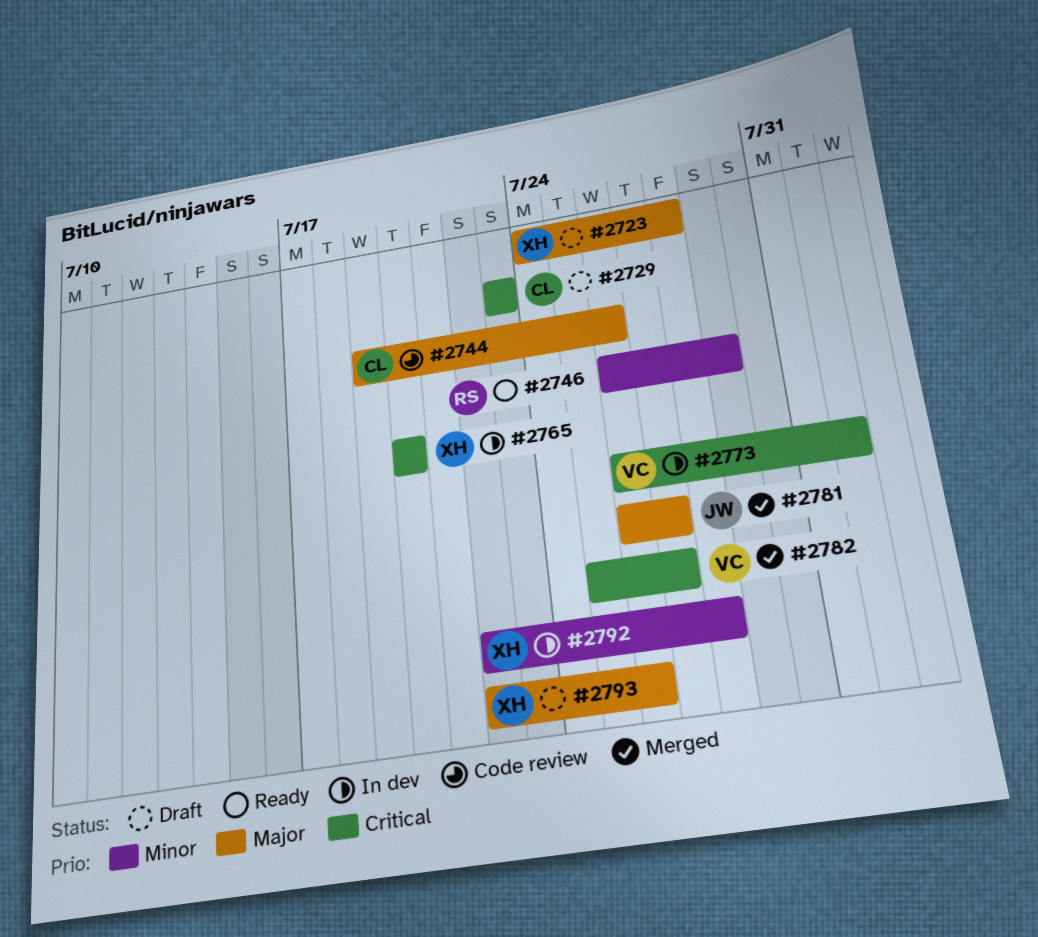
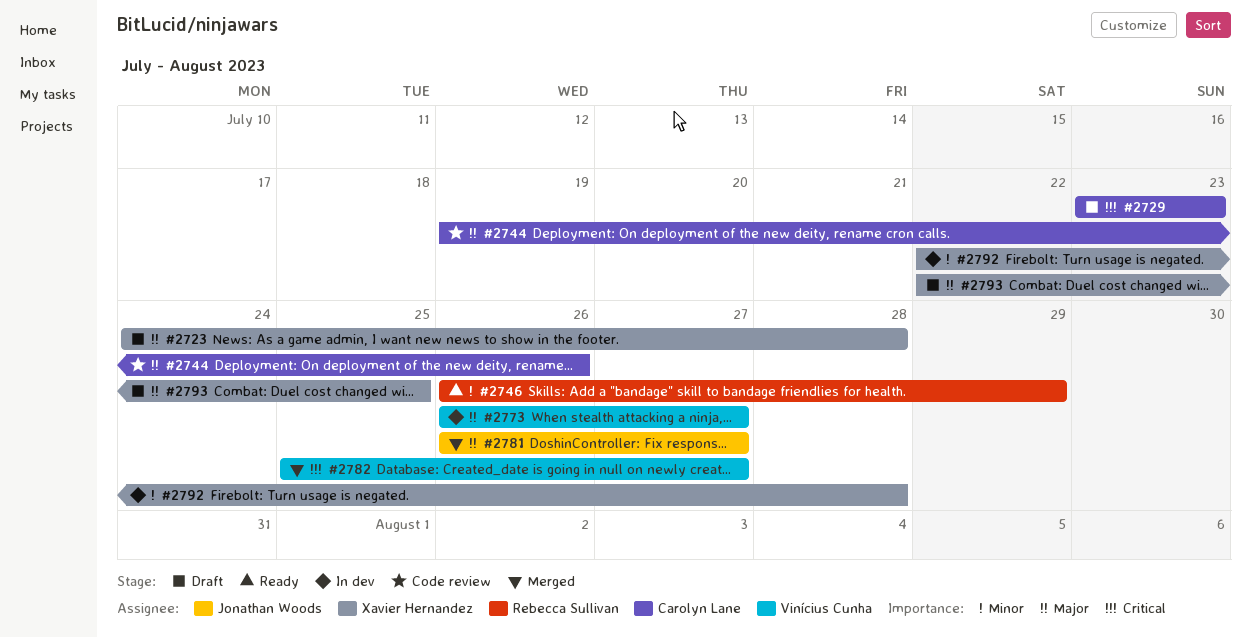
#2765: present -> none
#2773, priority: Critical -> Major
#2773, due: Aug 1 -> Jul 27
#2793, due: Jul 26 -> Jul 25

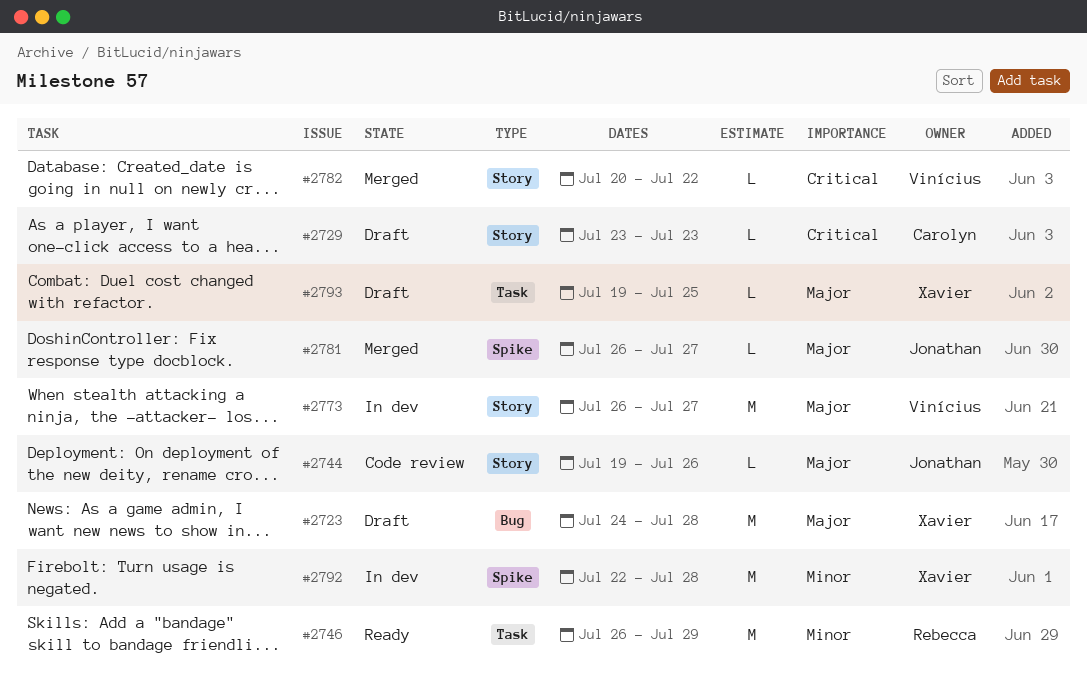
#2744, owner: Carolyn Lane -> Jonathan Woods
#2782, start: Jul 25 -> Jul 20
#2782, due: Jul 27 -> Jul 22
#2793, start: Jul 22 -> Jul 19

